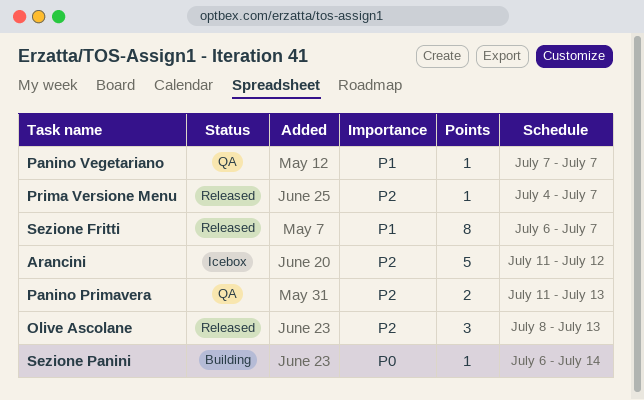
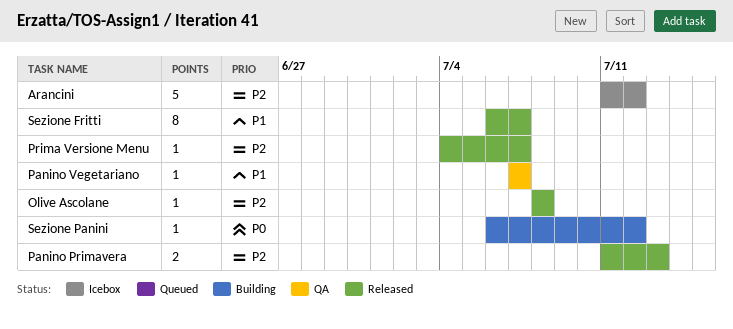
Olive Ascolane, estimate: 3 -> 1
Olive Ascolane, due: Jul 13 -> Jul 8
Panino Primavera, status: QA -> Released
Sezione Panini, due: Jul 14 -> Jul 12

